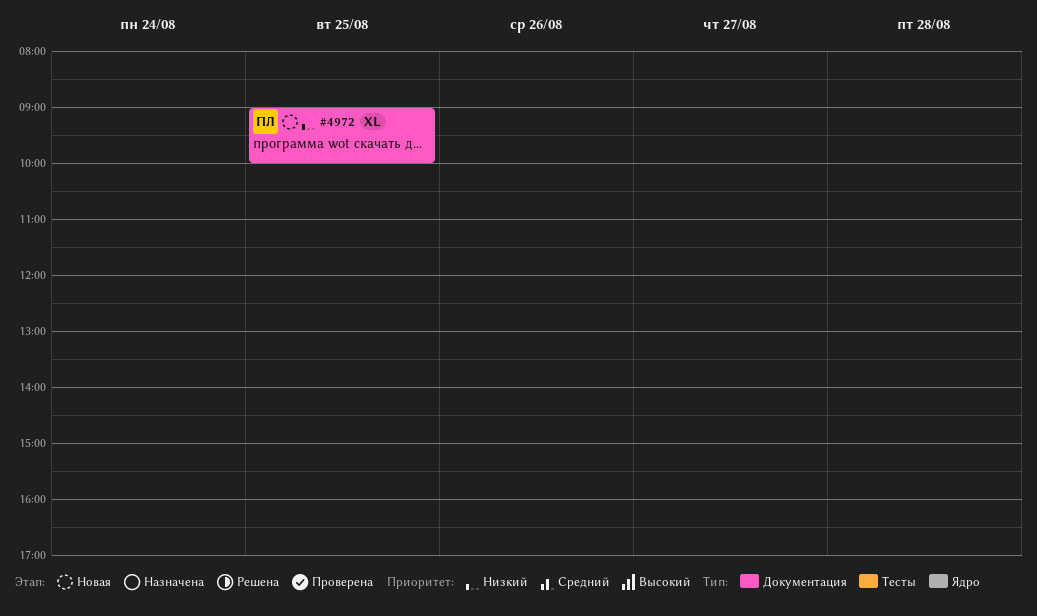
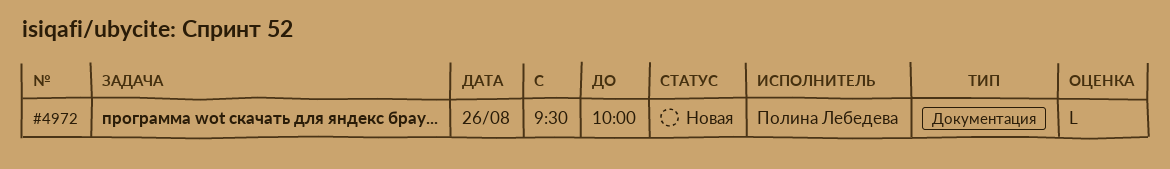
#4972, estimate: XL -> L
#4972, day: Aug 25 -> Aug 26
#4972, begins: 09:00 -> 09:30

